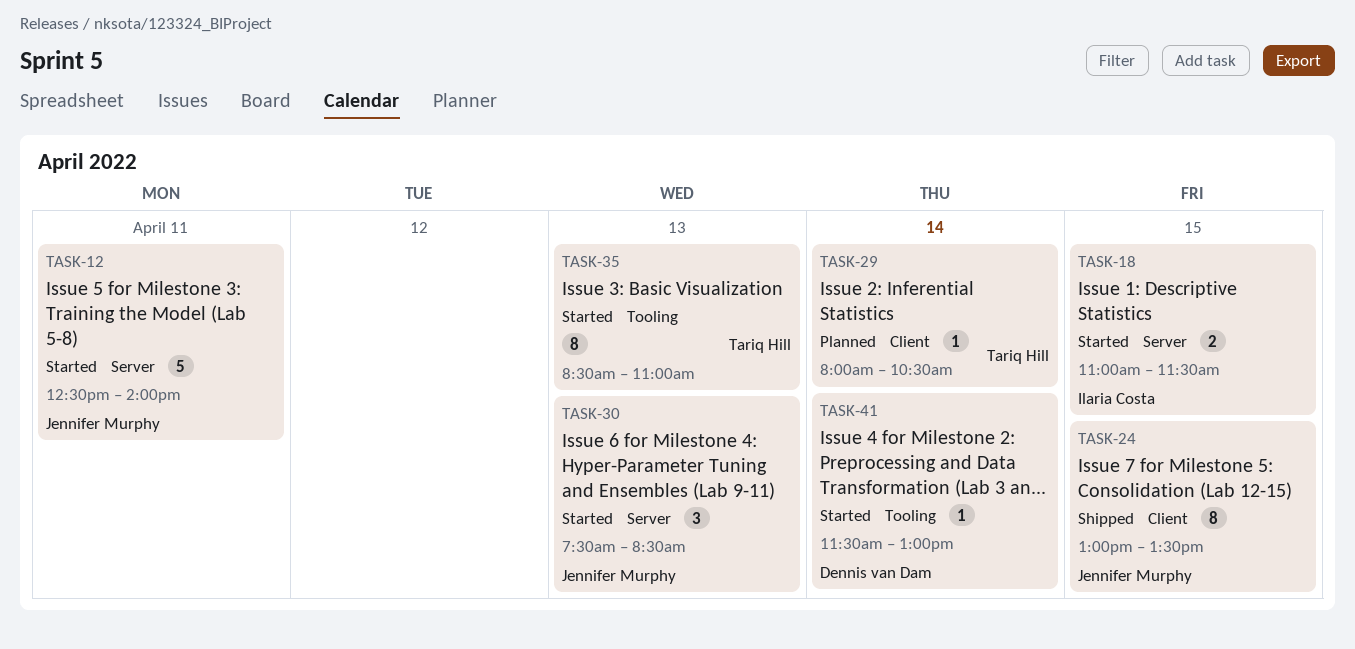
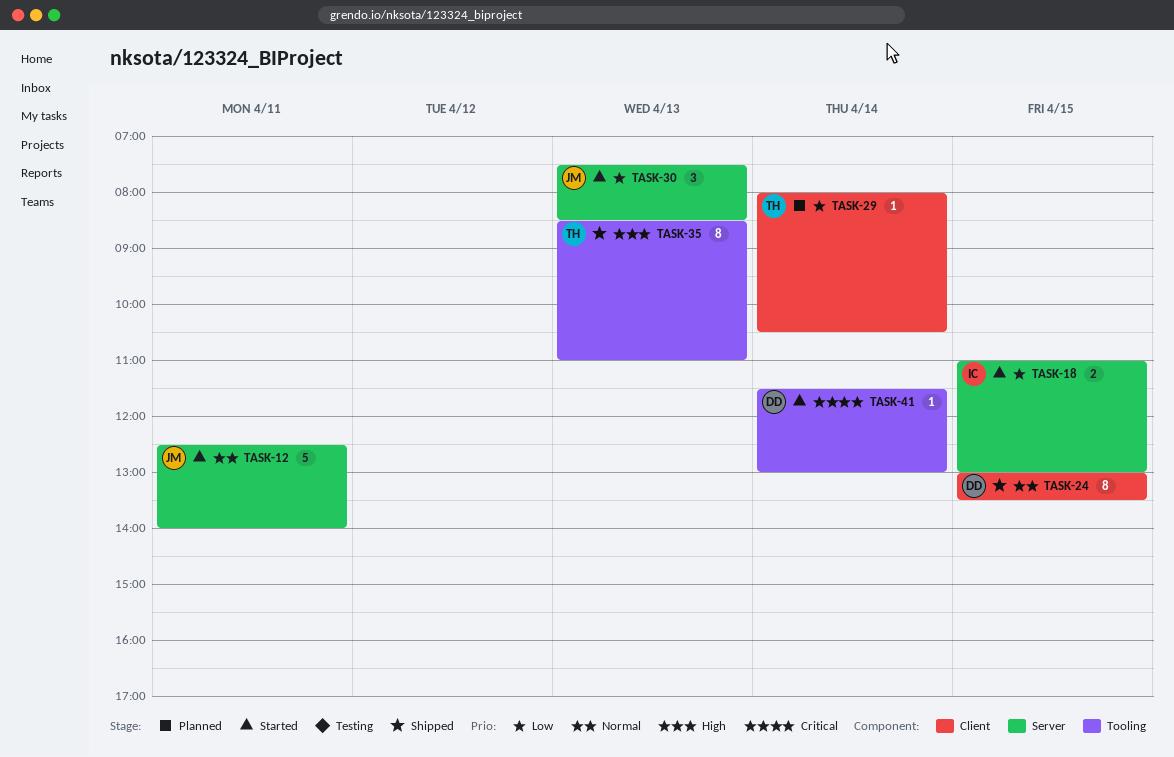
TASK-18, ends: 11:30 -> 13:00
TASK-24, owner: Jennifer Murphy -> Dennis van Dam
TASK-35, status: Started -> Shipped

